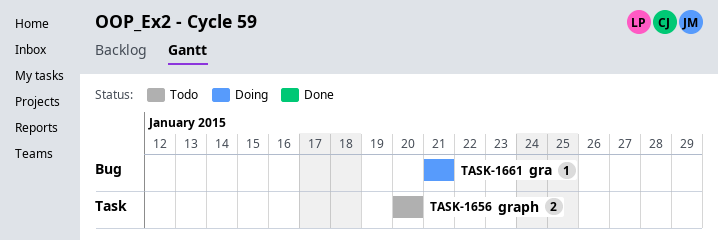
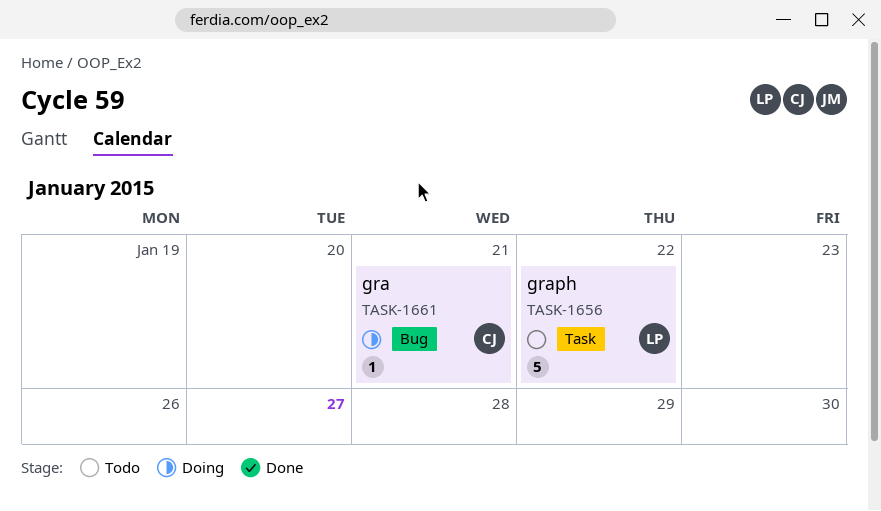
TASK-1656, estimate: 2 -> 5
TASK-1656, due: Jan 20 -> Jan 22

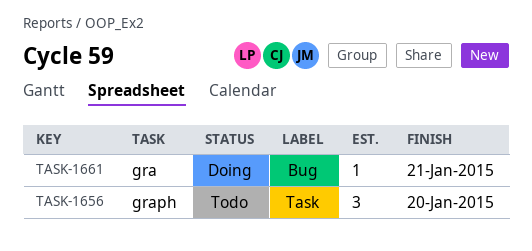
TASK-1656, estimate: 5 -> 3
TASK-1656, due: Jan 22 -> Jan 20

